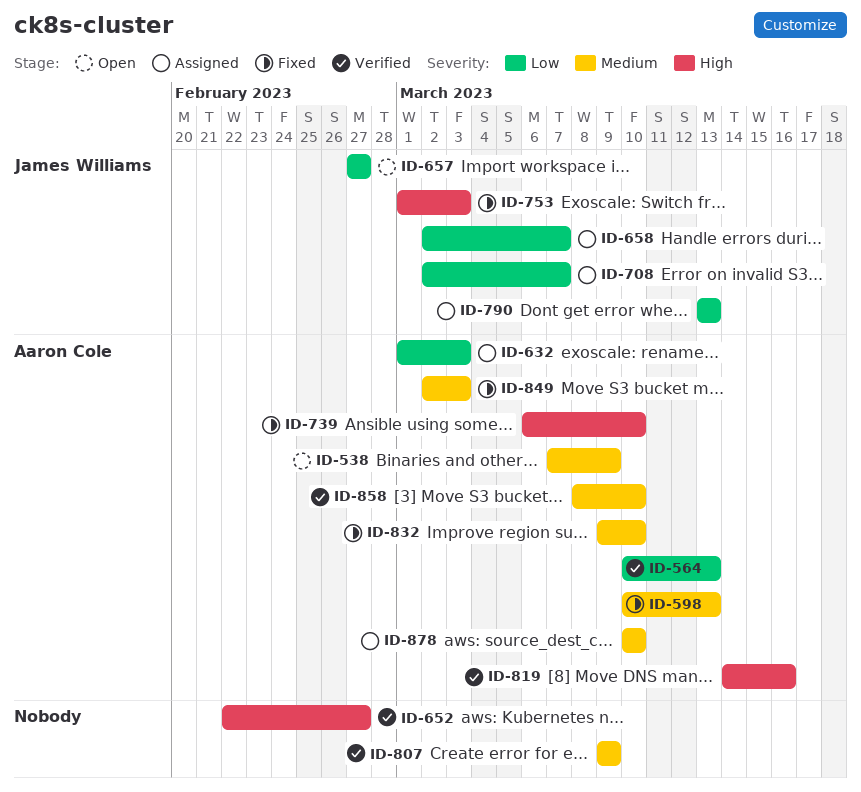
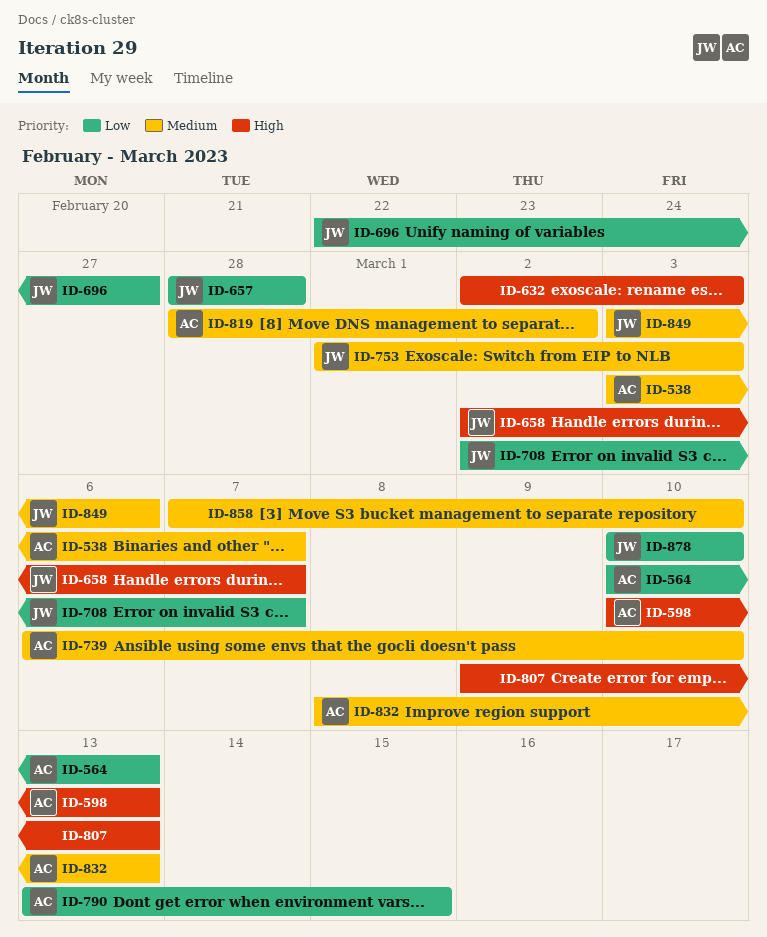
ID-538, start: Mar 7 -> Mar 3
ID-538, due: Mar 9 -> Mar 7
ID-598, priority: Medium -> High
ID-632, owner: Aaron Cole -> none
ID-632, priority: Low -> High
ID-632, start: Mar 1 -> Mar 2
ID-652: present -> none
ID-657, start: Feb 27 -> Feb 28
ID-657, due: Feb 27 -> Feb 28
ID-658, priority: Low -> High
ID-696: none -> present
ID-739, priority: High -> Medium
ID-753, priority: High -> Medium
ID-790, owner: James Williams -> Aaron Cole
ID-790, due: Mar 13 -> Mar 15
ID-807, priority: Medium -> High
ID-807, due: Mar 9 -> Mar 13
ID-819, priority: High -> Medium
ID-819, start: Mar 14 -> Feb 28
ID-819, due: Mar 16 -> Mar 2
ID-832, start: Mar 9 -> Mar 8
ID-832, due: Mar 10 -> Mar 13
ID-849, owner: Aaron Cole -> James Williams
ID-849, start: Mar 2 -> Mar 3
ID-849, due: Mar 3 -> Mar 6
ID-858, owner: Aaron Cole -> none
ID-858, start: Mar 8 -> Mar 7
ID-878, owner: Aaron Cole -> James Williams
ID-878, priority: Medium -> Low

